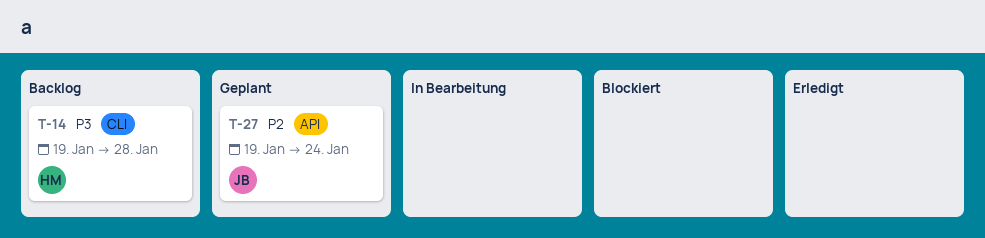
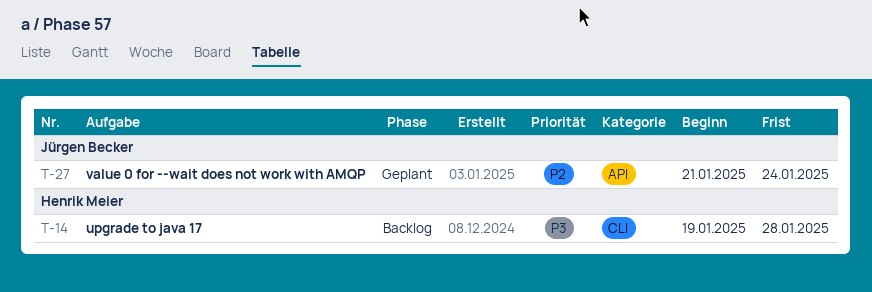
T-27, start: Jan 19 -> Jan 21

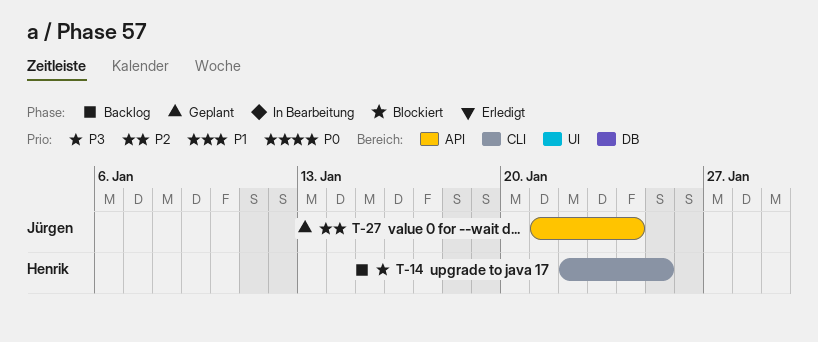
T-14, start: Jan 19 -> Jan 22
T-14, due: Jan 28 -> Jan 25

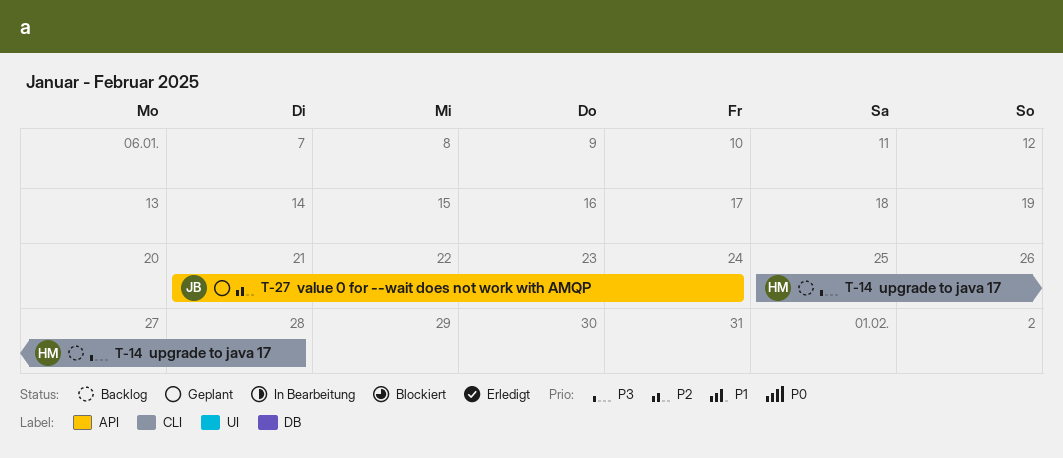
T-14, start: Jan 22 -> Jan 25
T-14, due: Jan 25 -> Jan 28

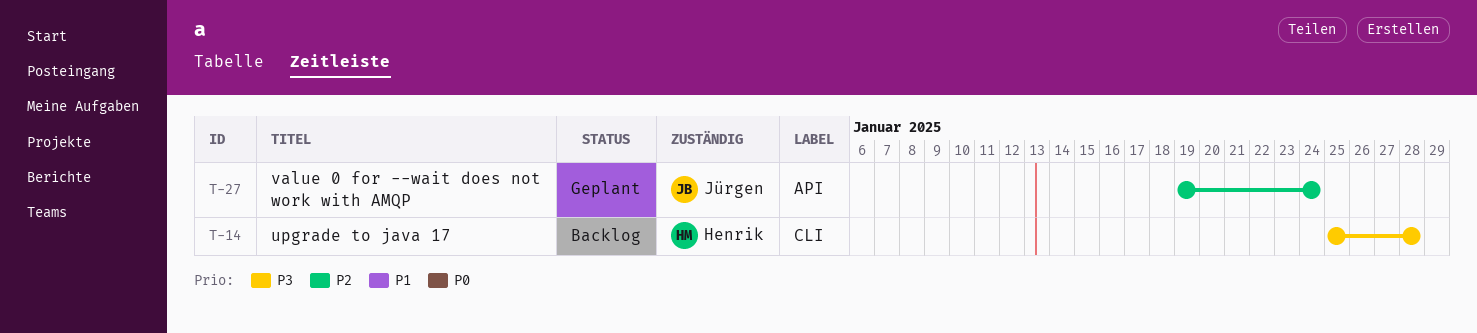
T-27, start: Jan 21 -> Jan 19

